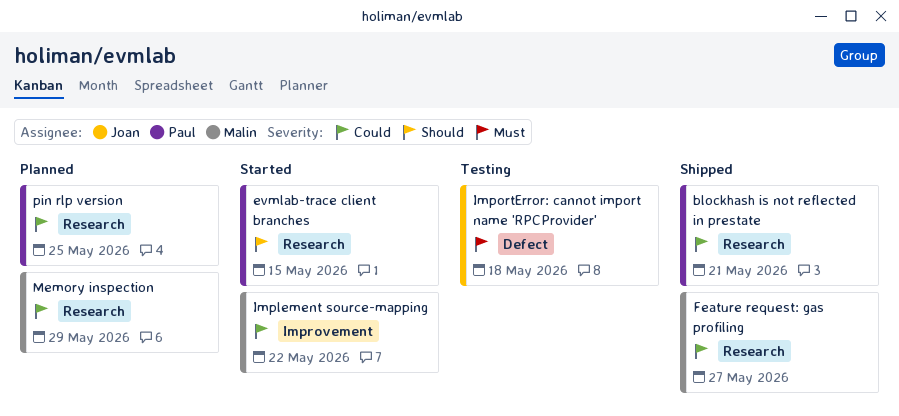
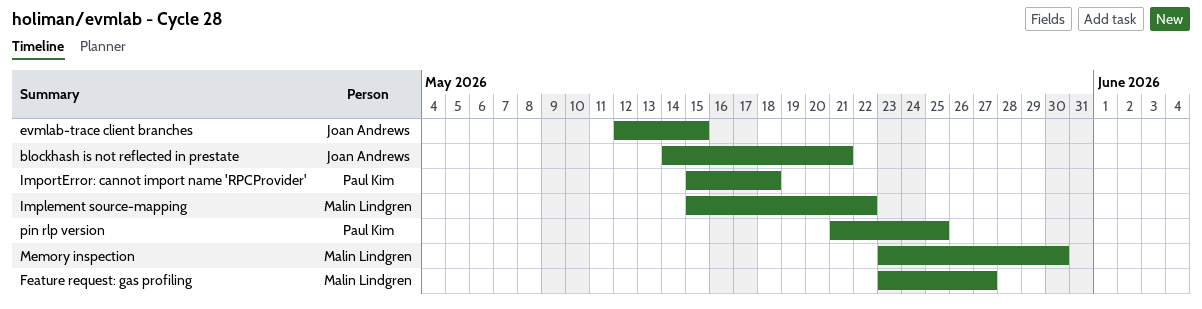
blockhash is not reflected in prestate, owner: Paul Kim -> Joan Andrews
evmlab-trace client branches, owner: Paul Kim -> Joan Andrews
ImportError: cannot import name 'RPCProvider', owner: Joan Andrews -> Paul Kim
Memory inspection, due: May 29 -> May 30

